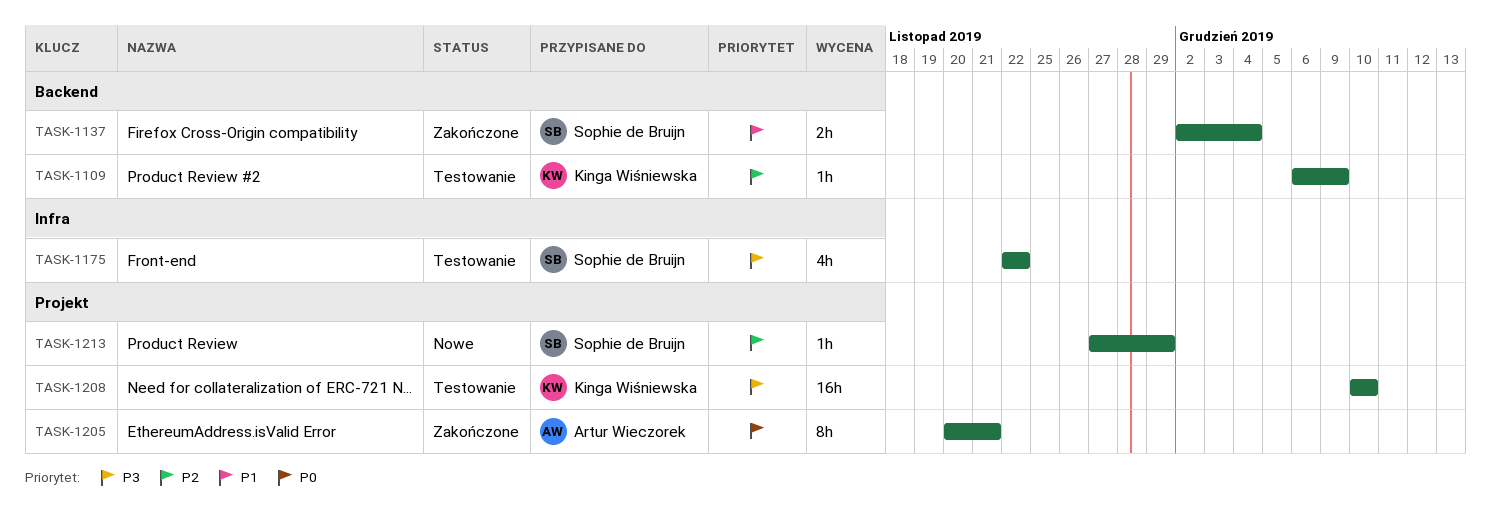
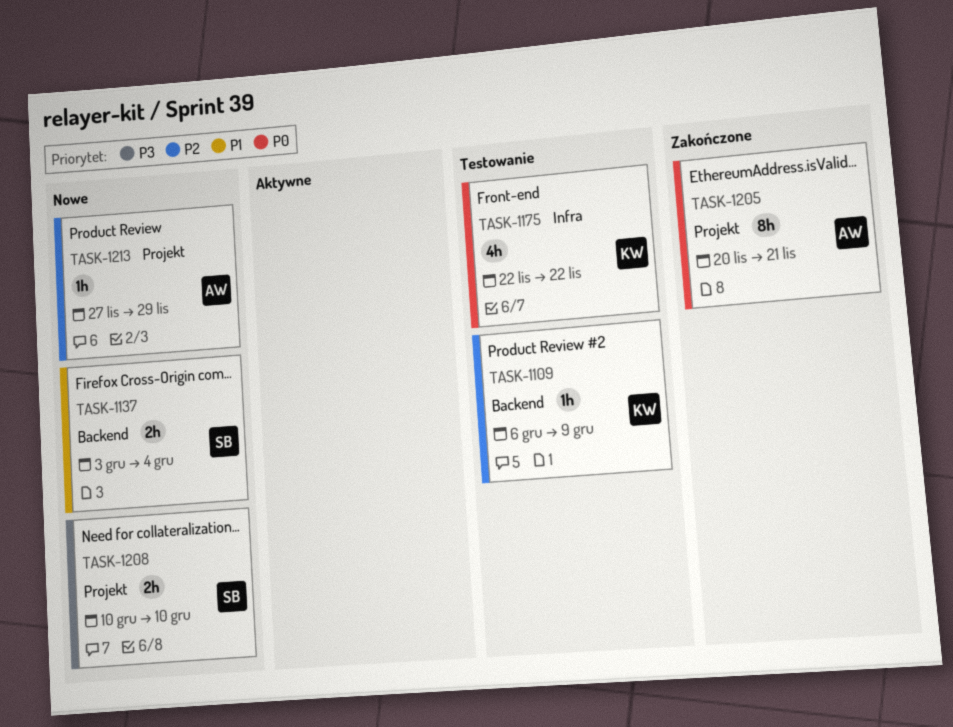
TASK-1137, status: Zakończone -> Nowe
TASK-1137, start: Dec 2 -> Dec 3
TASK-1175, owner: Sophie de Bruijn -> Kinga Wiśniewska
TASK-1175, priority: P3 -> P0
TASK-1208, status: Testowanie -> Nowe
TASK-1208, owner: Kinga Wiśniewska -> Sophie de Bruijn
TASK-1208, estimate: 16h -> 2h
TASK-1213, owner: Sophie de Bruijn -> Artur Wieczorek

